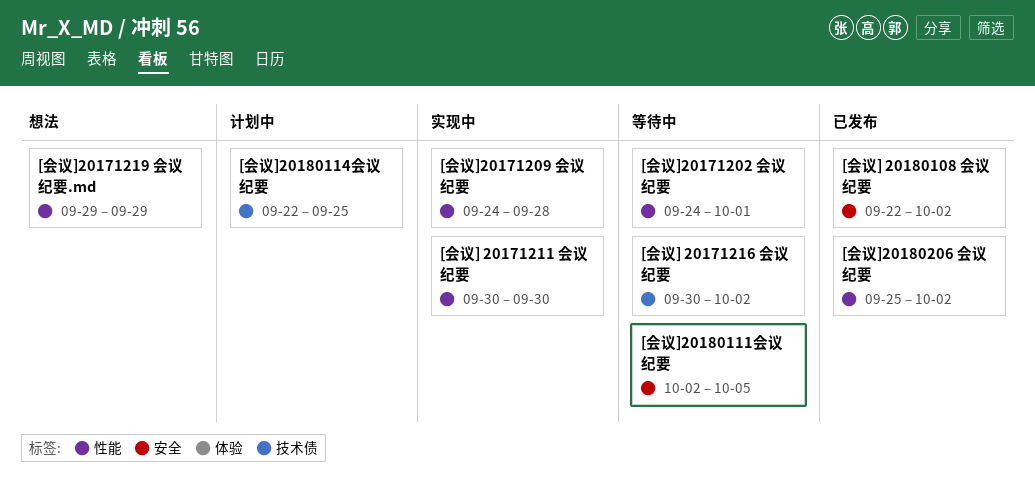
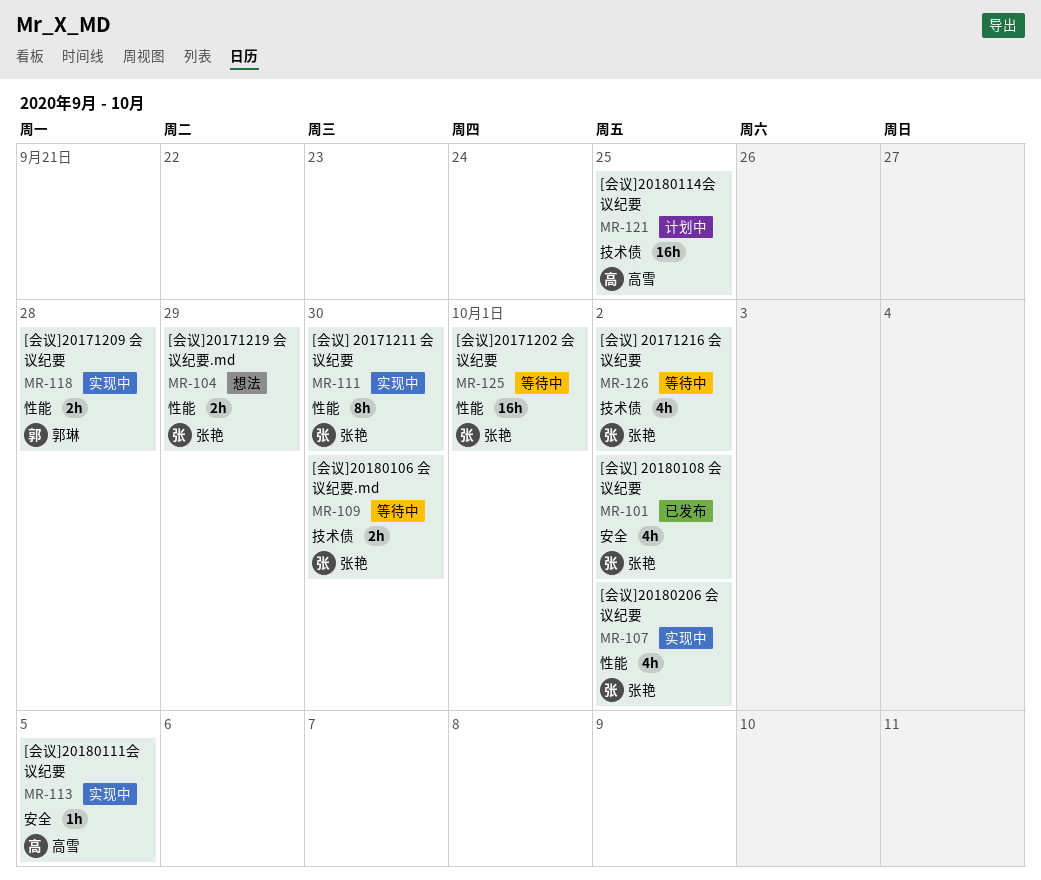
[会议]20180106 会议纪要.md: none -> present
[会议]20180111会议纪要, status: 等待中 -> 实现中
[会议]20180206 会议纪要, status: 已发布 -> 实现中

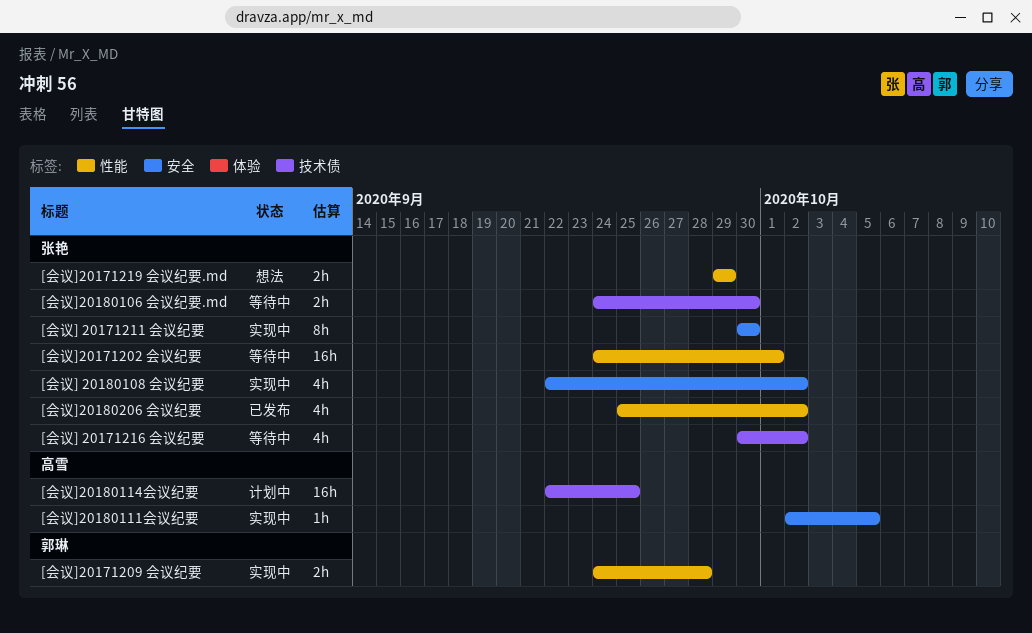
[会议] 20171211 会议纪要, label: 性能 -> 安全
[会议] 20180108 会议纪要, status: 已发布 -> 实现中
[会议]20180206 会议纪要, status: 实现中 -> 已发布

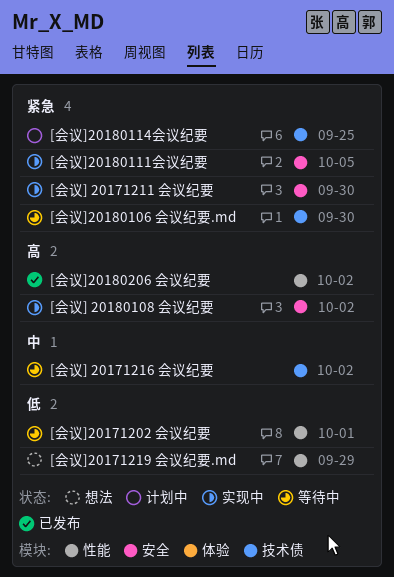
[会议]20171209 会议纪要: present -> none

